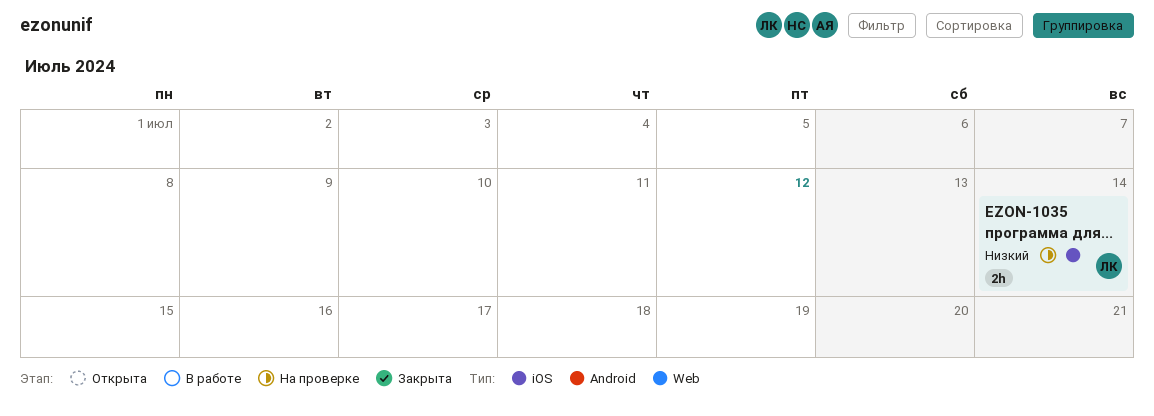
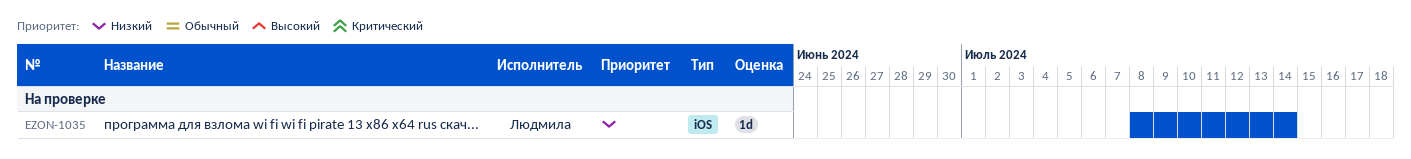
EZON-1035, estimate: 2h -> 1d

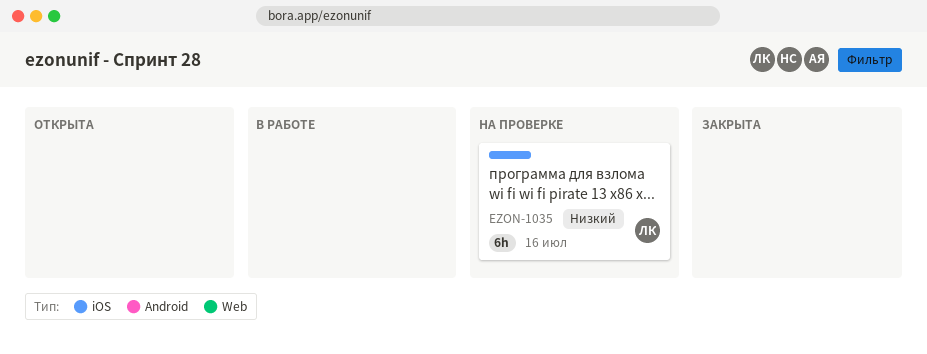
EZON-1035, estimate: 1d -> 6h
EZON-1035, due: Jul 14 -> Jul 16

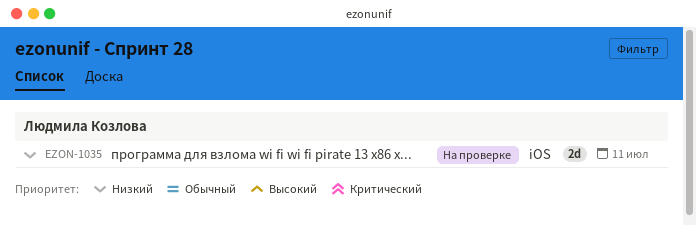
EZON-1035, estimate: 6h -> 2d
EZON-1035, due: Jul 16 -> Jul 11

